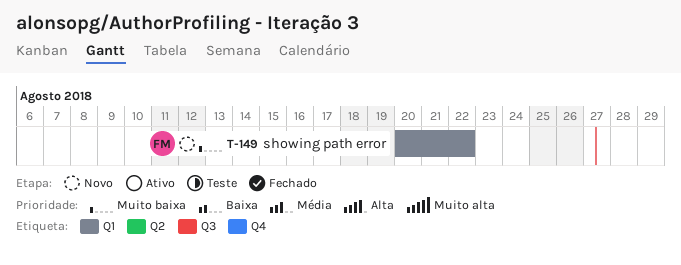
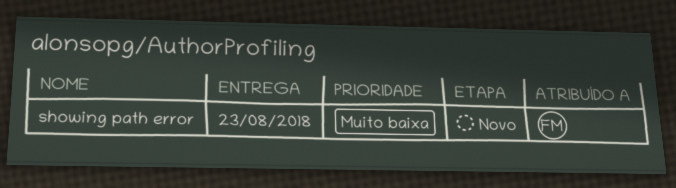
showing path error, due: Aug 22 -> Aug 23

